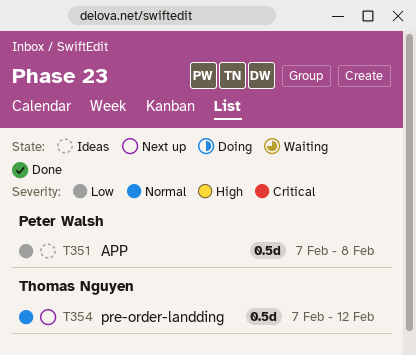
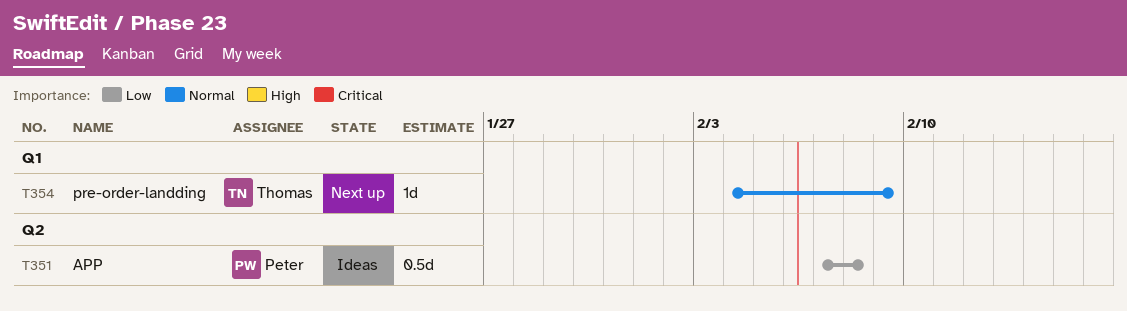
T354, estimate: 0.5d -> 1d
T354, start: Feb 7 -> Feb 4
T354, due: Feb 12 -> Feb 9

